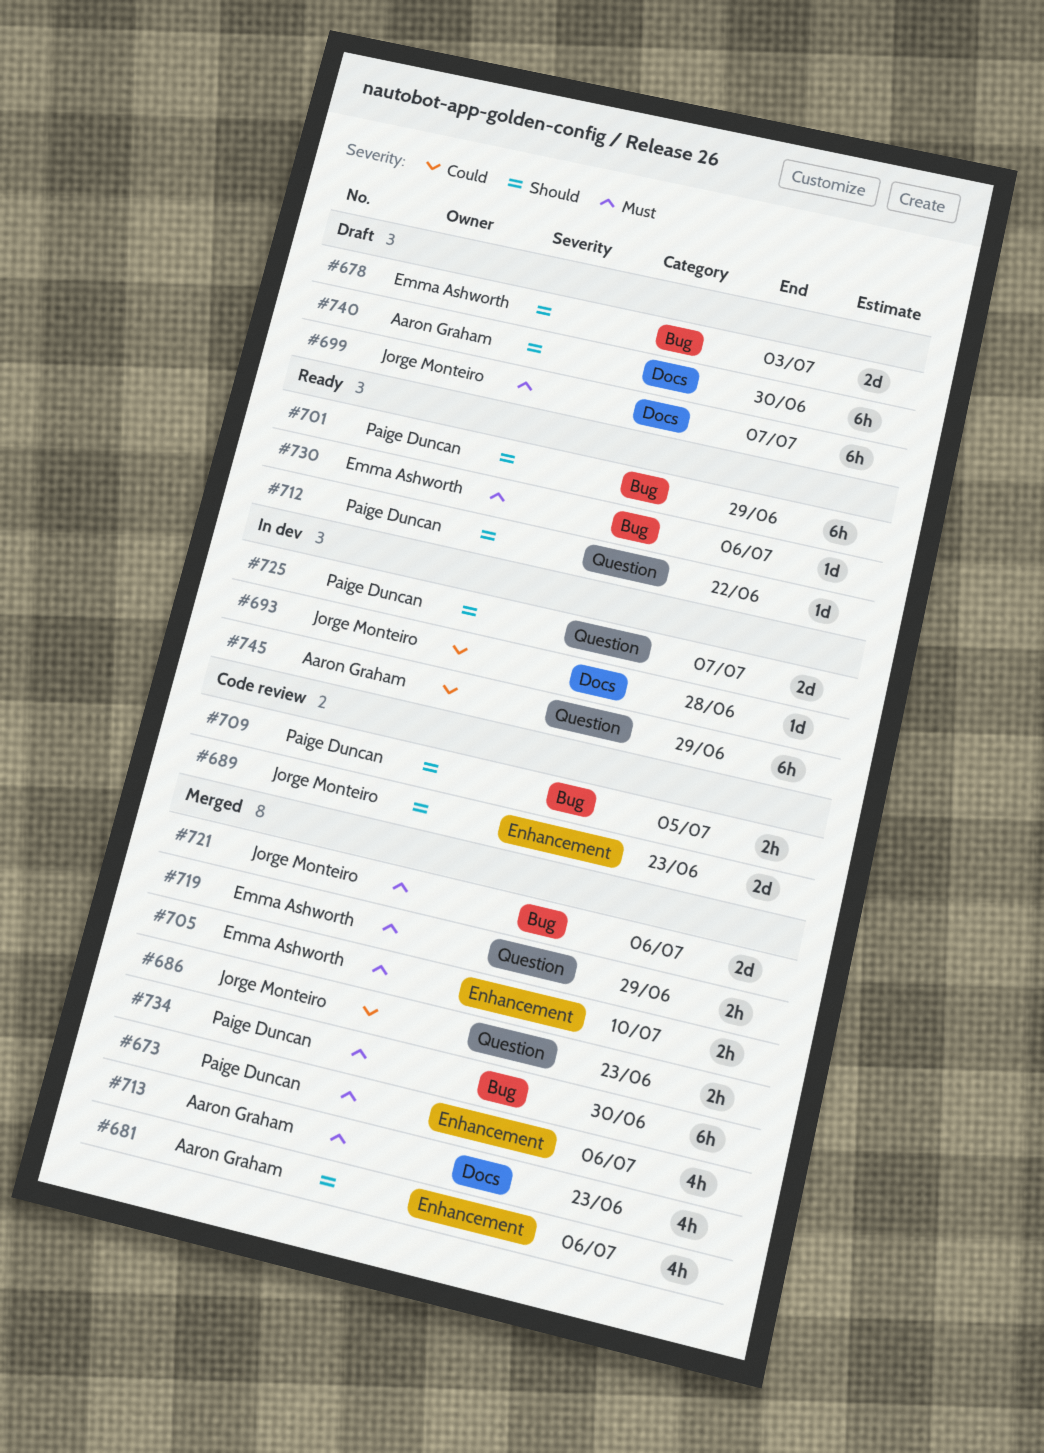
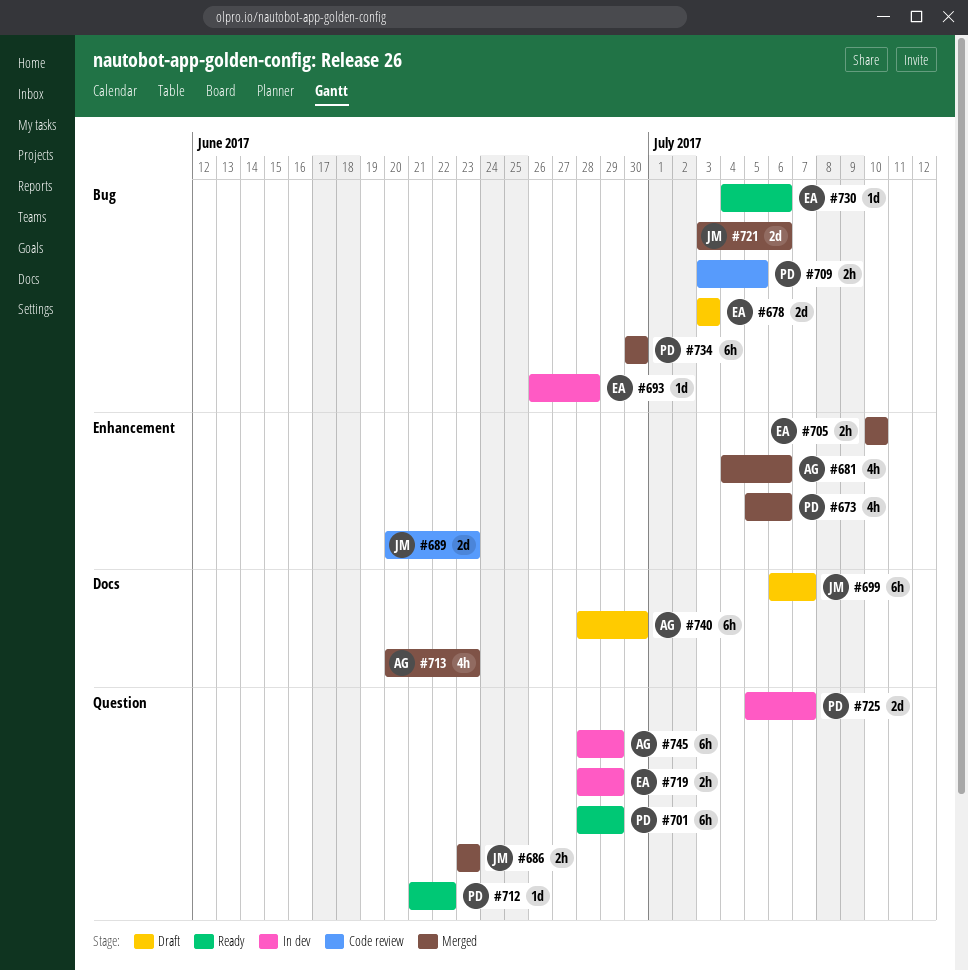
#693, owner: Jorge Monteiro -> Emma Ashworth
#693, label: Docs -> Bug
#701, label: Bug -> Question
#719, status: Merged -> In dev

